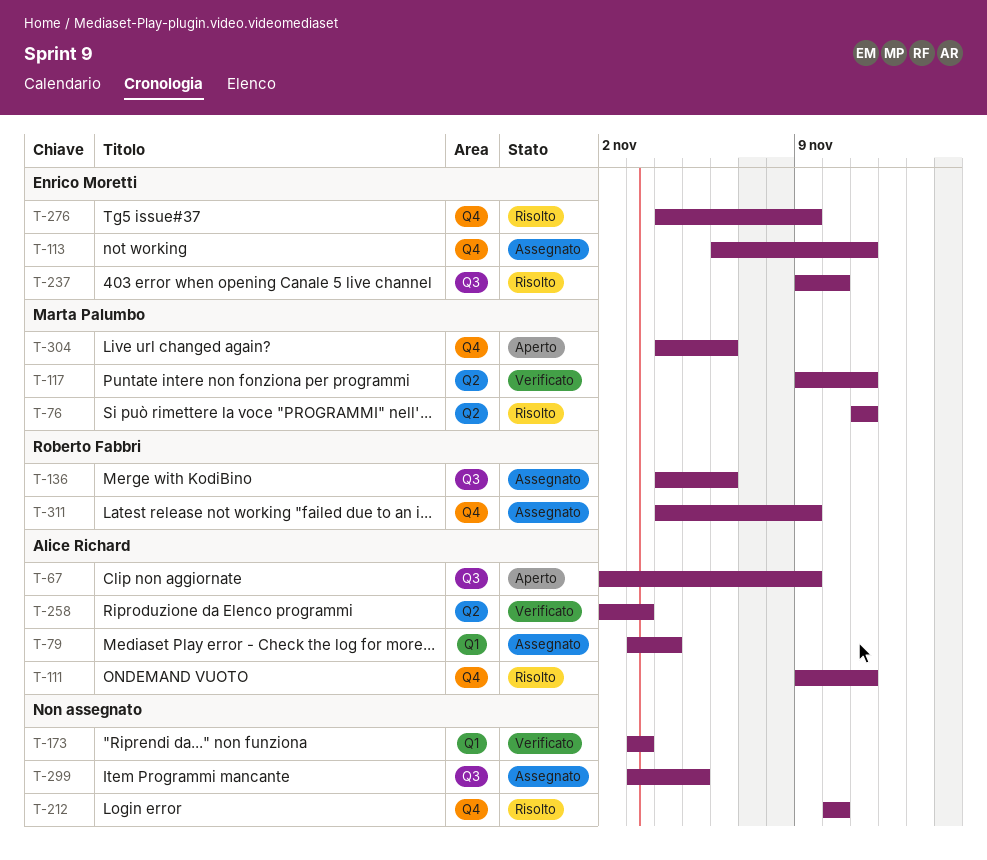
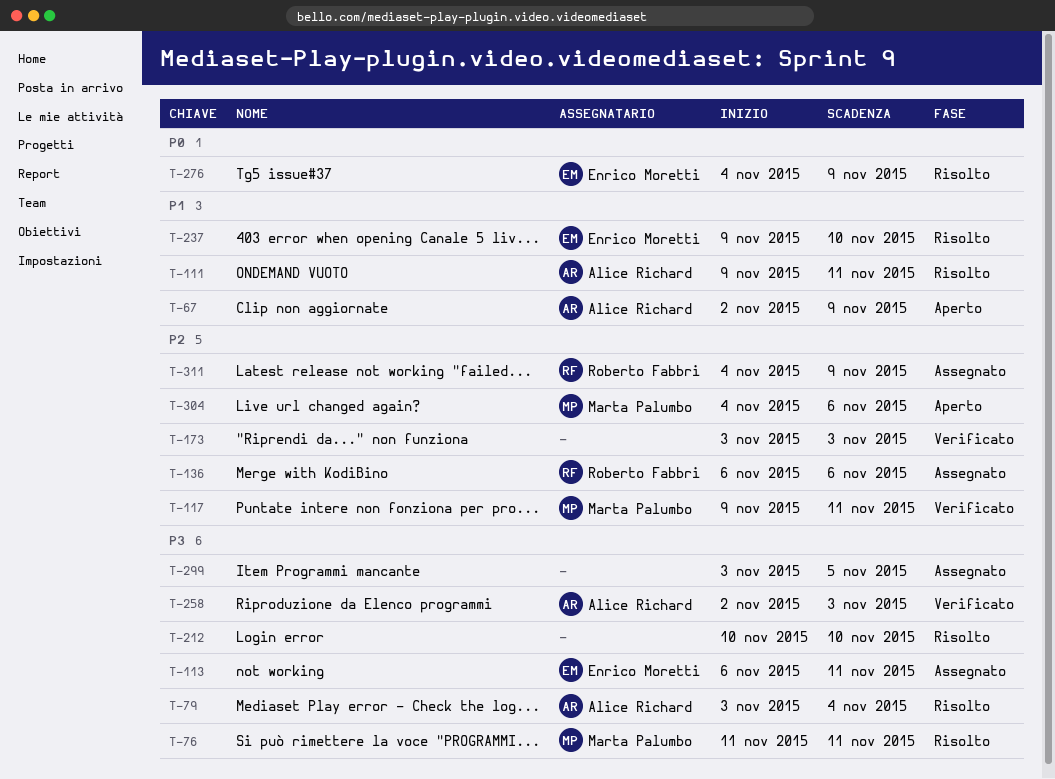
T-79, status: Assegnato -> Risolto
T-136, start: Nov 4 -> Nov 6

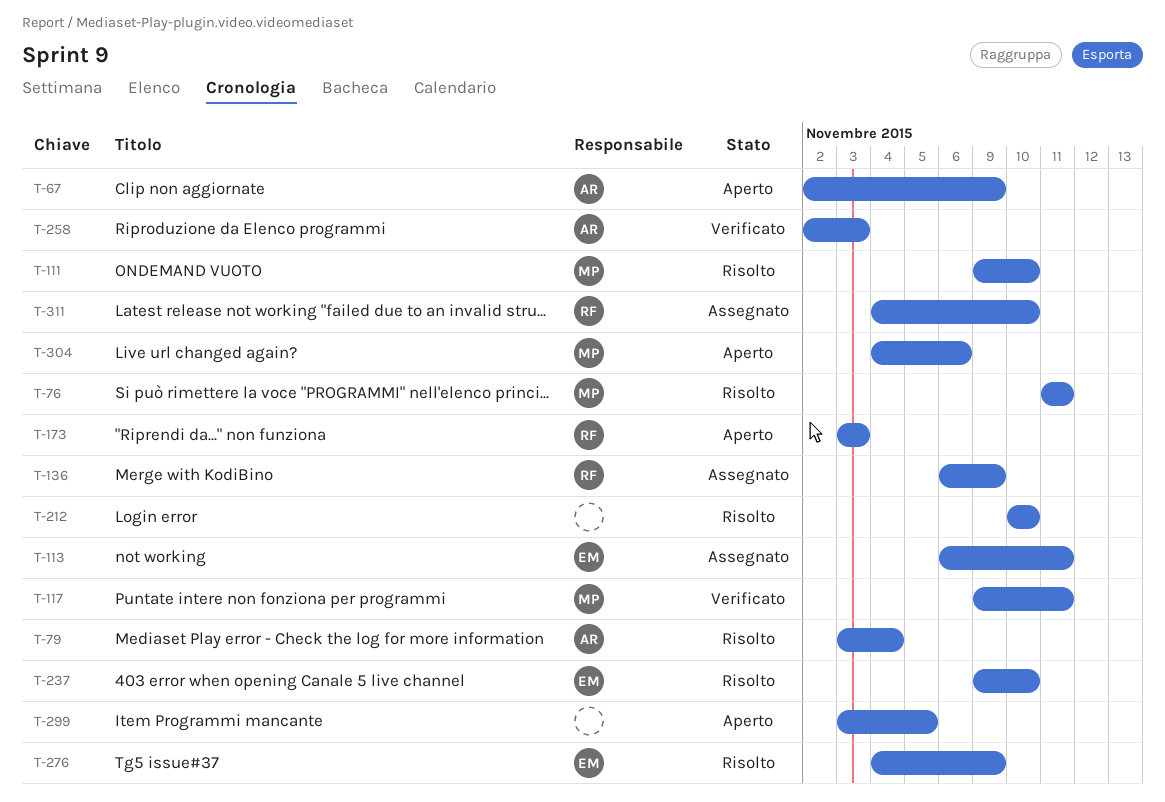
T-111, owner: Alice Richard -> Marta Palumbo
T-111, due: Nov 11 -> Nov 10
T-136, due: Nov 6 -> Nov 9
T-173, status: Verificato -> Aperto
T-173, owner: none -> Roberto Fabbri
T-299, status: Assegnato -> Aperto
T-311, due: Nov 9 -> Nov 10

